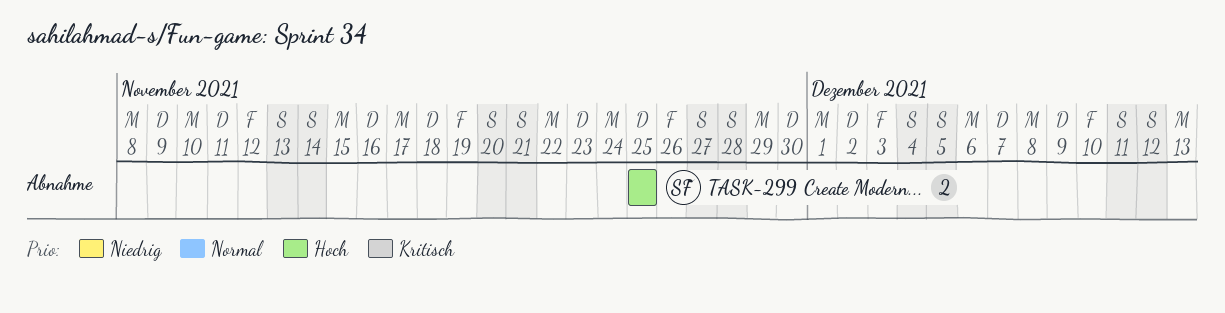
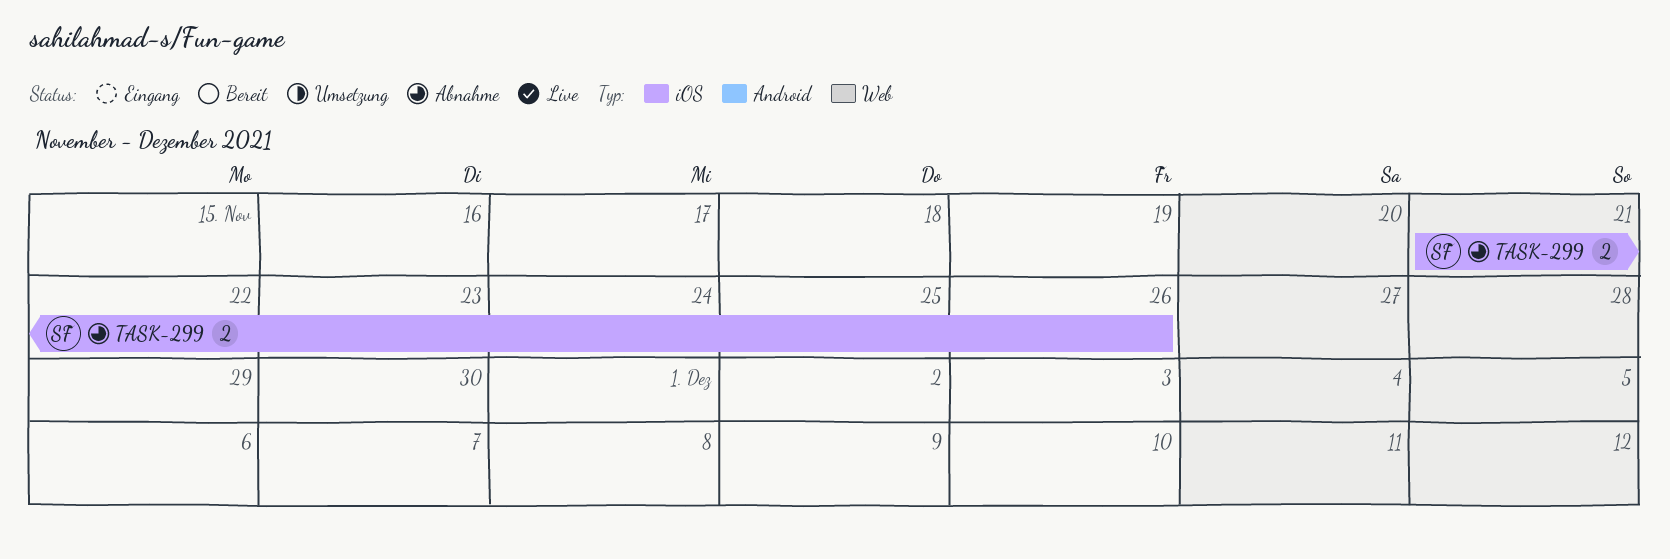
TASK-299, start: Nov 25 -> Nov 21
TASK-299, due: Nov 25 -> Nov 26

